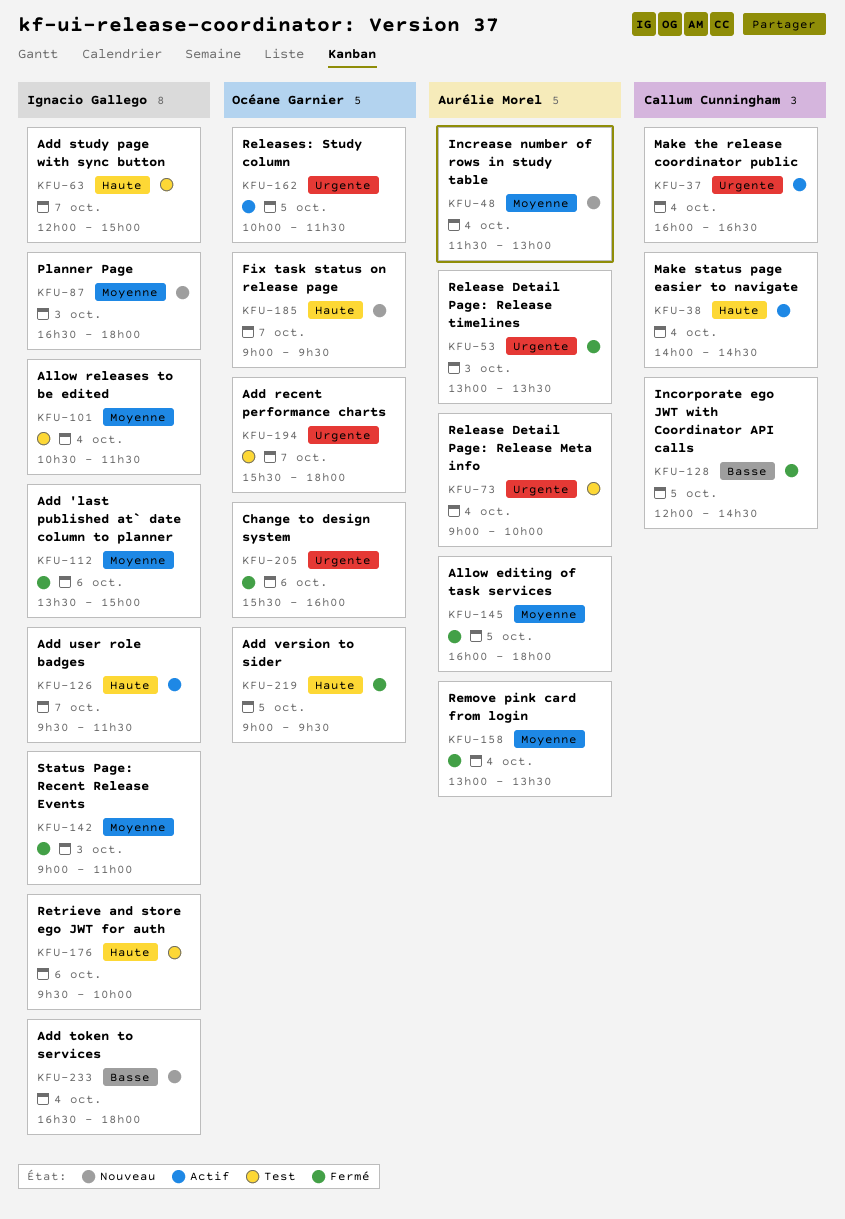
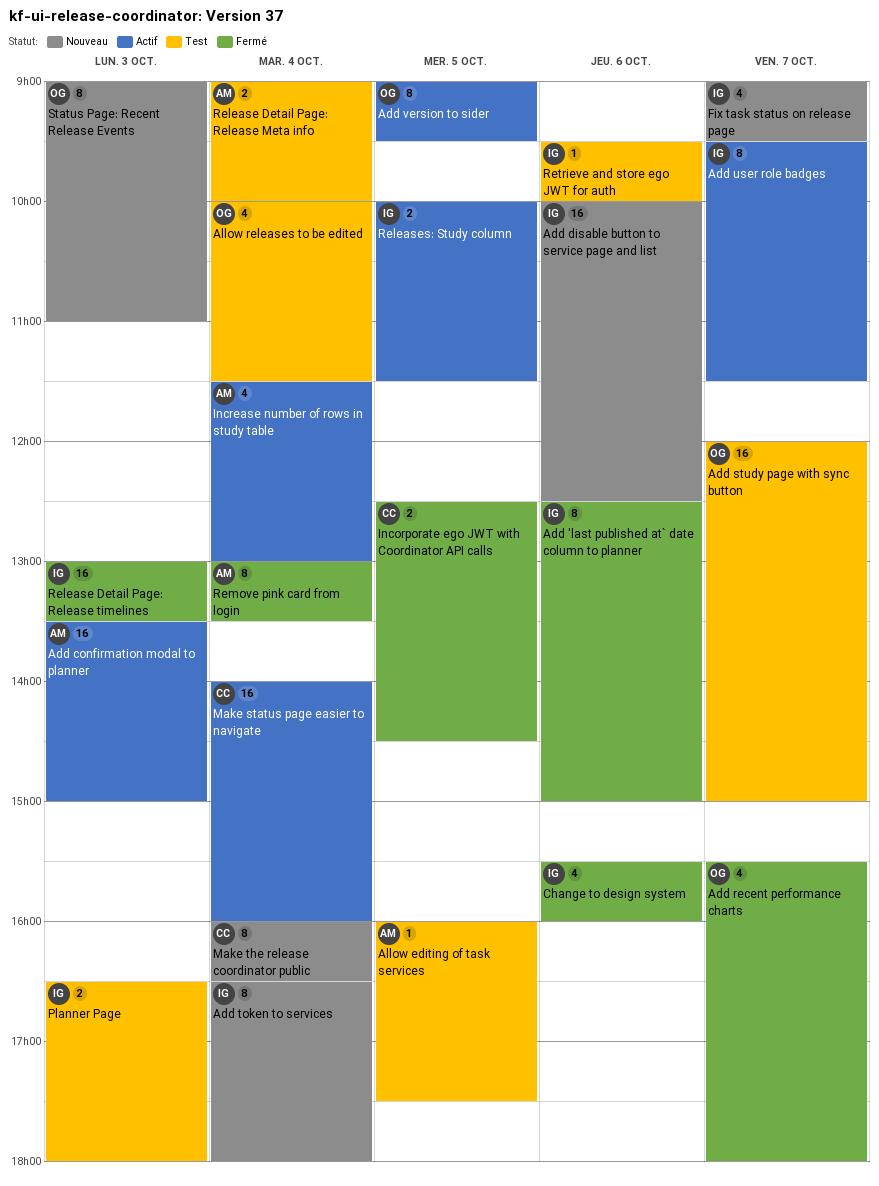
Add 'last published at` date column to planner, begins: 13:30 -> 12:30
Add confirmation modal to planner: none -> present
Add disable button to service page and list: none -> present
Add recent performance charts, status: Test -> Fermé
Add study page with sync button, owner: Ignacio Gallego -> Océane Garnier
Add version to sider, status: Fermé -> Actif
Allow editing of task services, status: Fermé -> Test
Allow editing of task services, ends: 18:00 -> 17:30
Allow releases to be edited, owner: Ignacio Gallego -> Océane Garnier
Allow releases to be edited, begins: 10:30 -> 10:00
Change to design system, owner: Océane Garnier -> Ignacio Gallego
Fix task status on release page, owner: Océane Garnier -> Ignacio Gallego
Incorporate ego JWT with Coordinator API calls, begins: 12:00 -> 12:30
Increase number of rows in study table, status: Nouveau -> Actif
Make status page easier to navigate, ends: 14:30 -> 16:00
Make the release coordinator public, status: Actif -> Nouveau
Planner Page, status: Nouveau -> Test
Release Detail Page: Release timelines, owner: Aurélie Morel -> Ignacio Gallego
Releases: Study column, owner: Océane Garnier -> Ignacio Gallego
Status Page: Recent Release Events, status: Fermé -> Nouveau
Status Page: Recent Release Events, owner: Ignacio Gallego -> Océane Garnier

